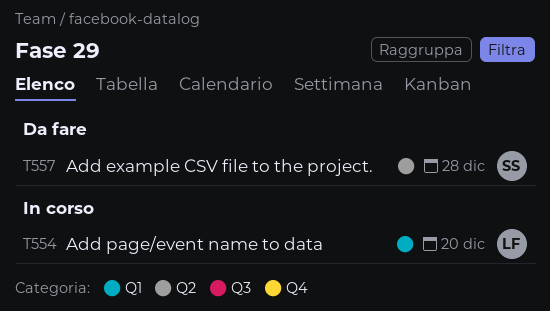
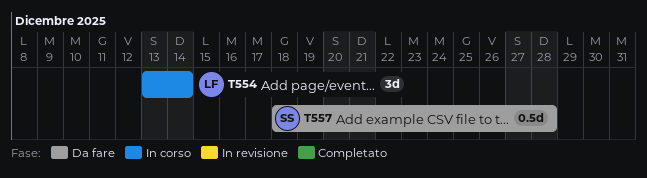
T554, due: Dec 20 -> Dec 14

